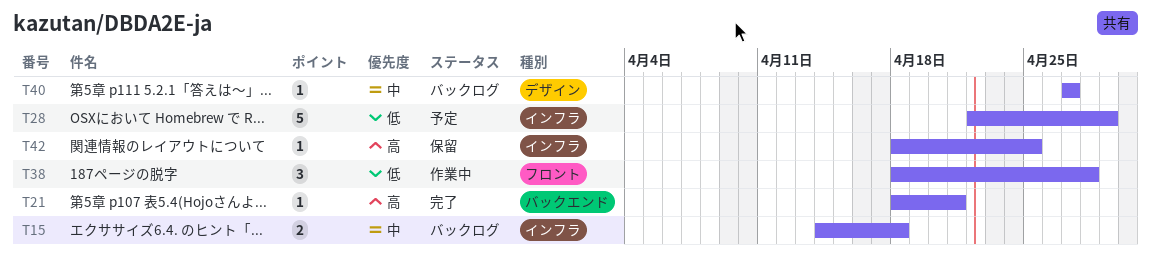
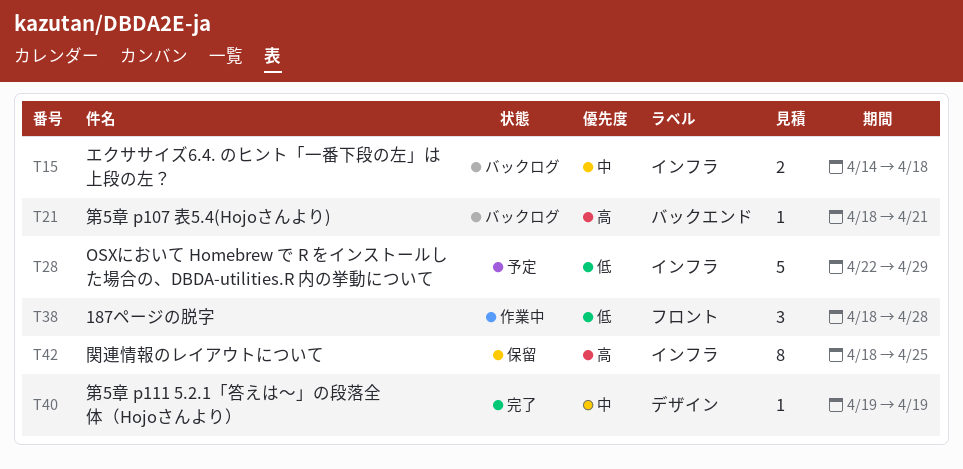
T21, status: 完了 -> バックログ
T40, status: バックログ -> 完了
T40, start: Apr 27 -> Apr 19
T40, due: Apr 27 -> Apr 19
T42, estimate: 1 -> 8

